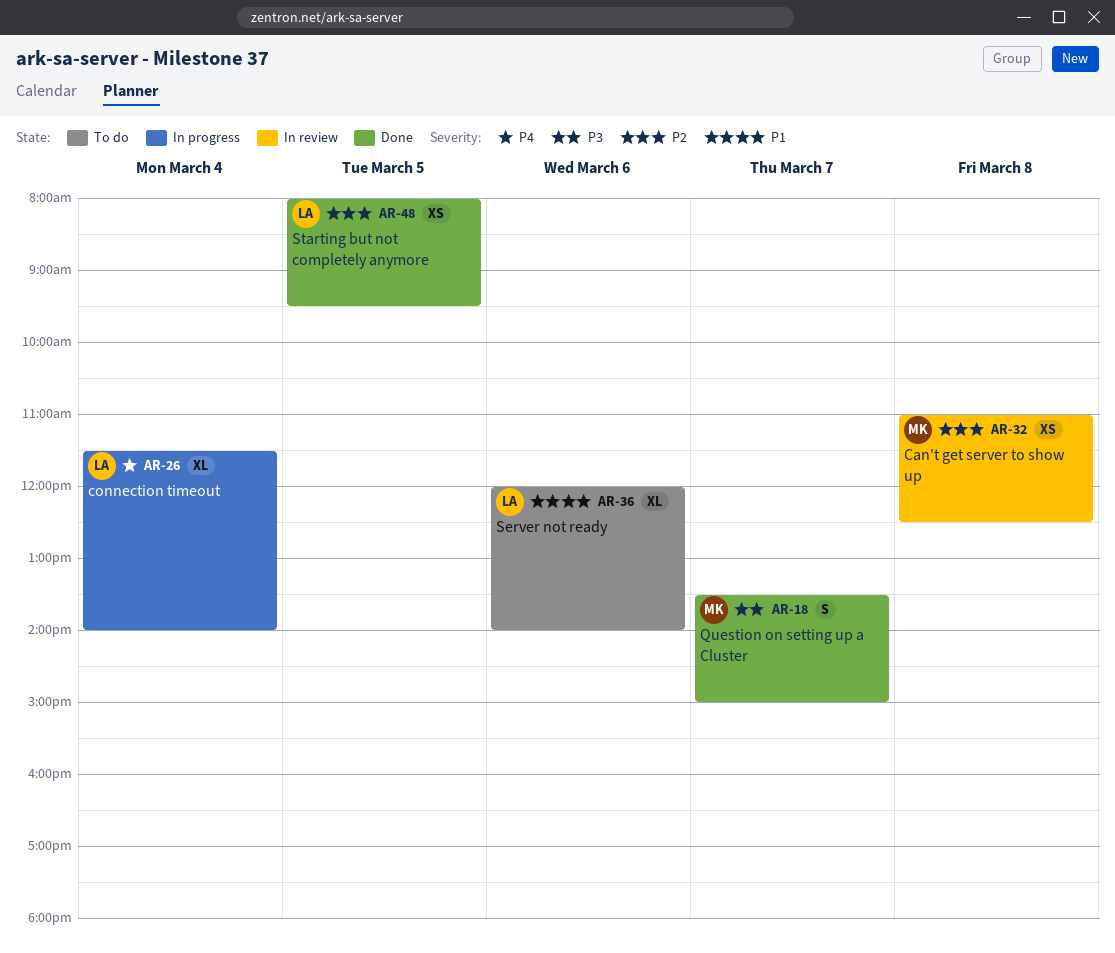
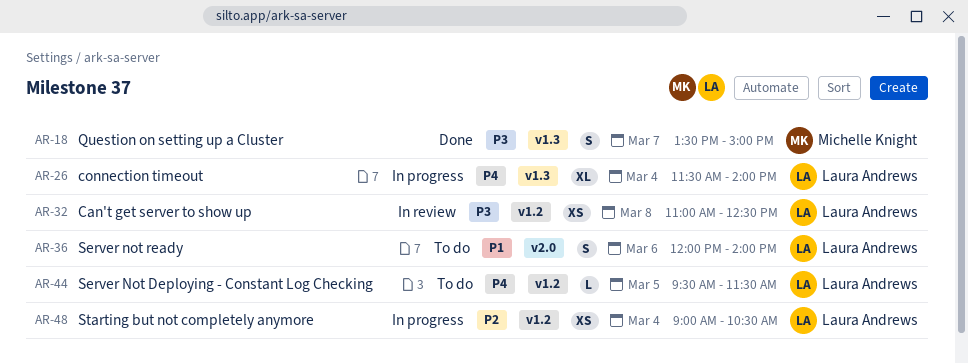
AR-32, owner: Michelle Knight -> Laura Andrews
AR-32, priority: P2 -> P3
AR-36, estimate: XL -> S
AR-44: none -> present
AR-48, status: Done -> In progress
AR-48, day: Mar 5 -> Mar 4
AR-48, begins: 08:00 -> 09:00
AR-48, ends: 09:30 -> 10:30

